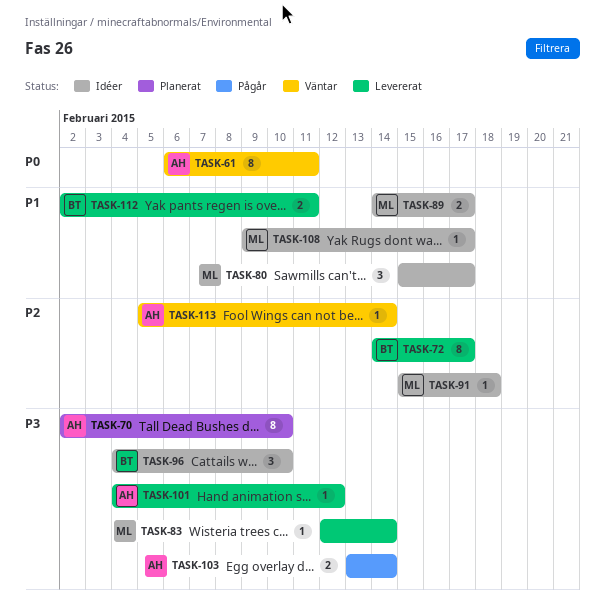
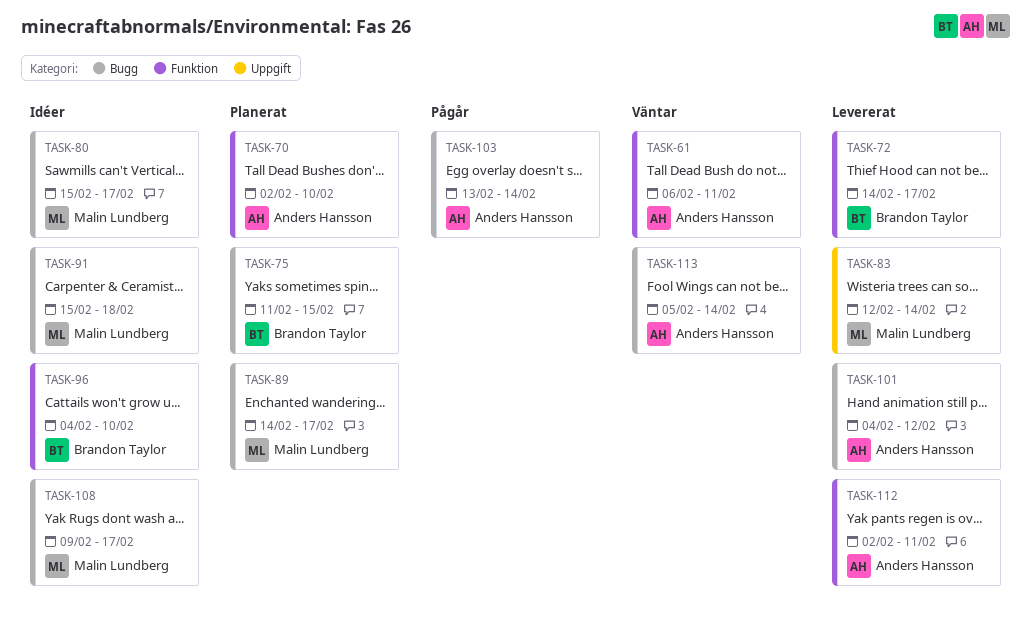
TASK-75: none -> present
TASK-89, status: Idéer -> Planerat
TASK-112, owner: Brandon Taylor -> Anders Hansson

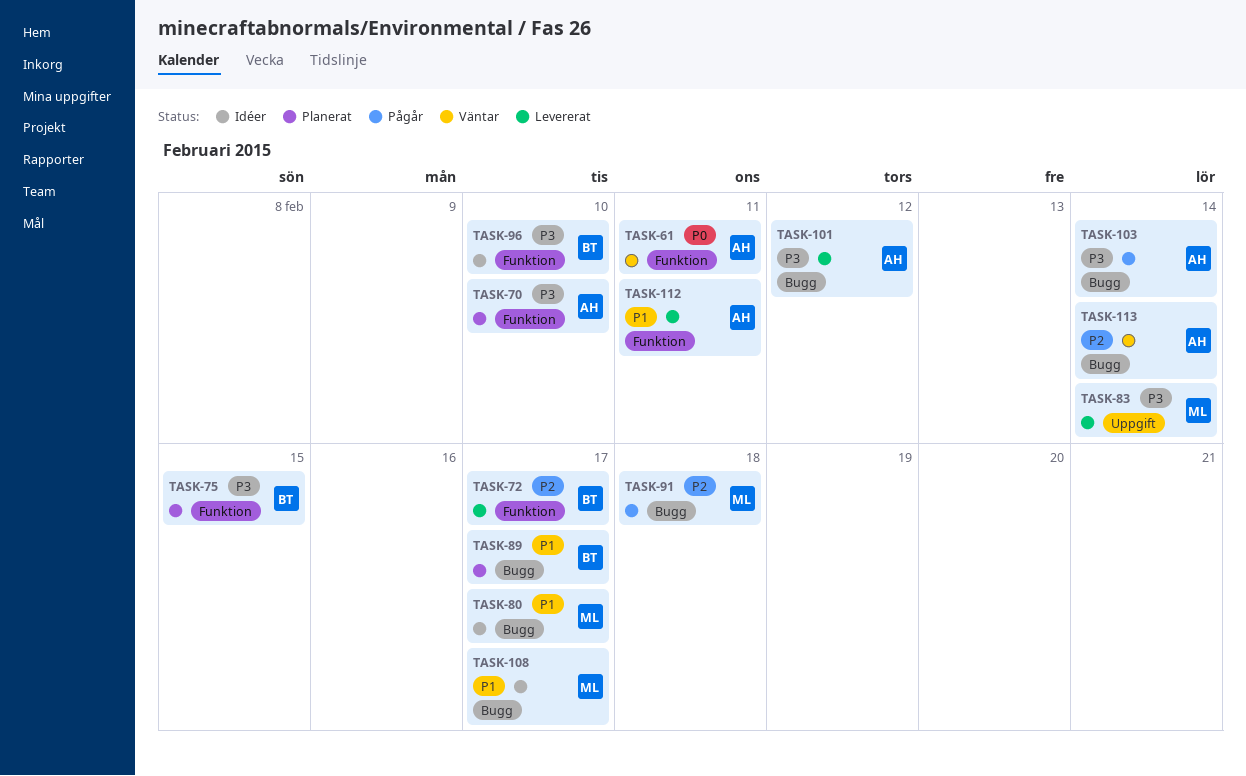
TASK-75, label: Bugg -> Funktion
TASK-89, owner: Malin Lundberg -> Brandon Taylor
TASK-91, status: Idéer -> Pågår

